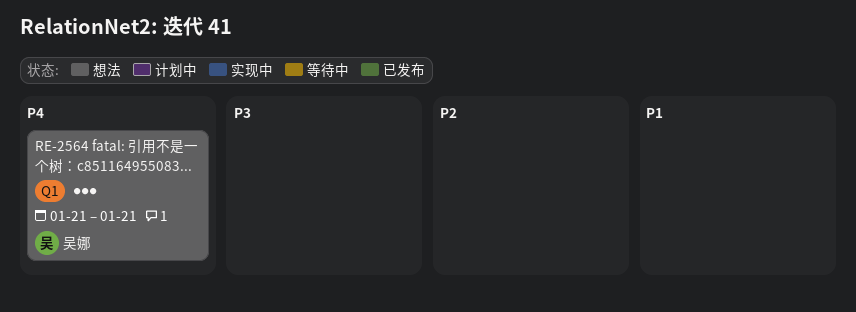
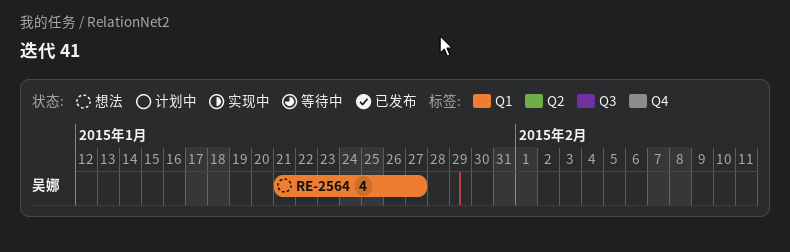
RE-2564, estimate: 3 -> 4
RE-2564, due: Jan 21 -> Jan 27

